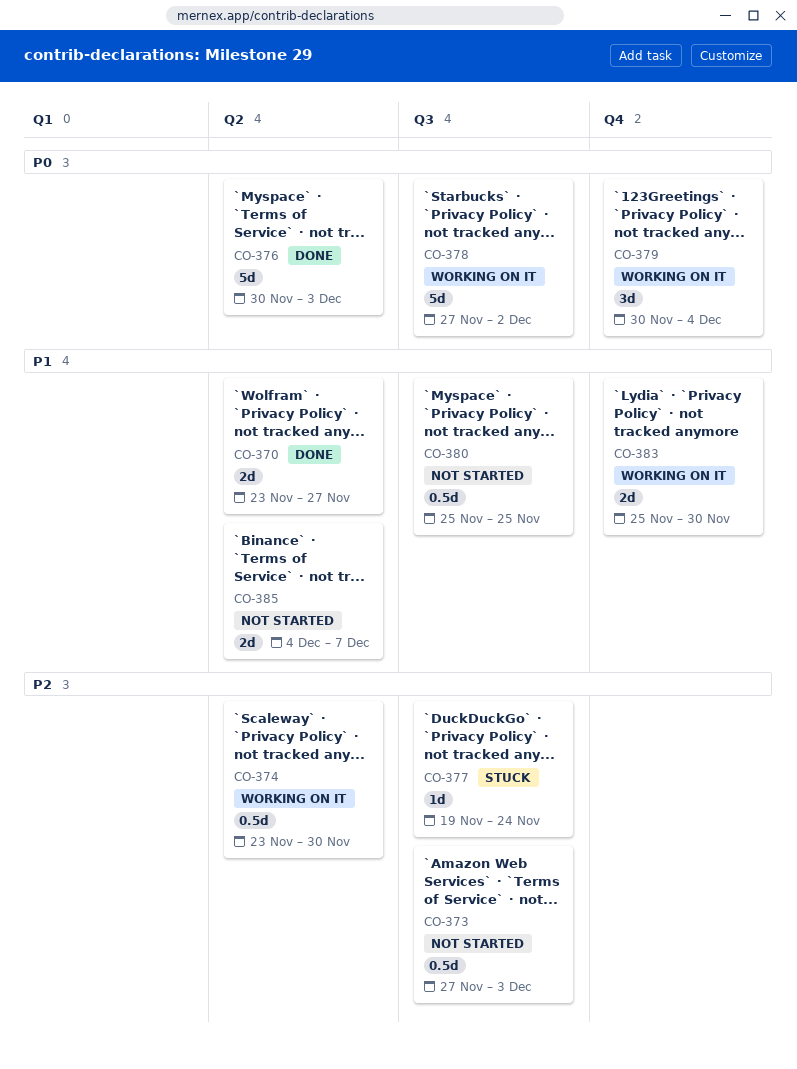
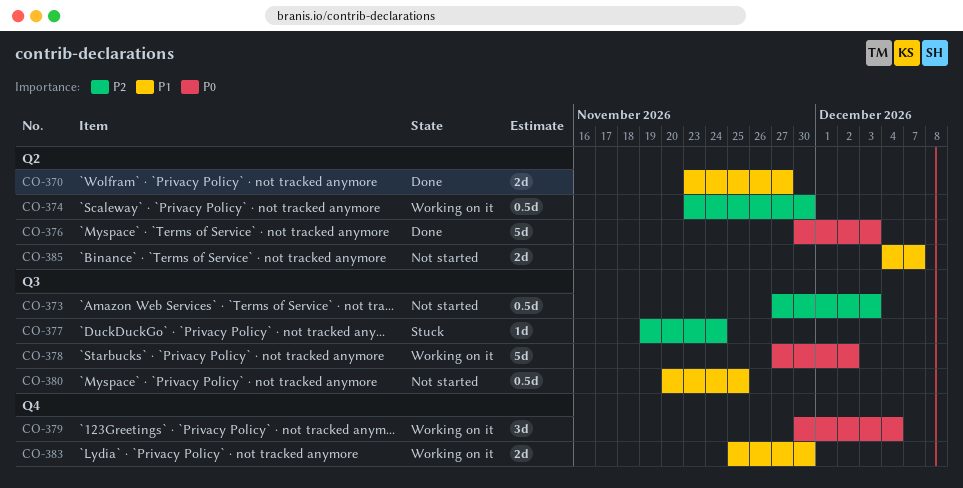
CO-380, start: Nov 25 -> Nov 20

